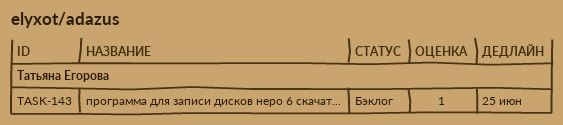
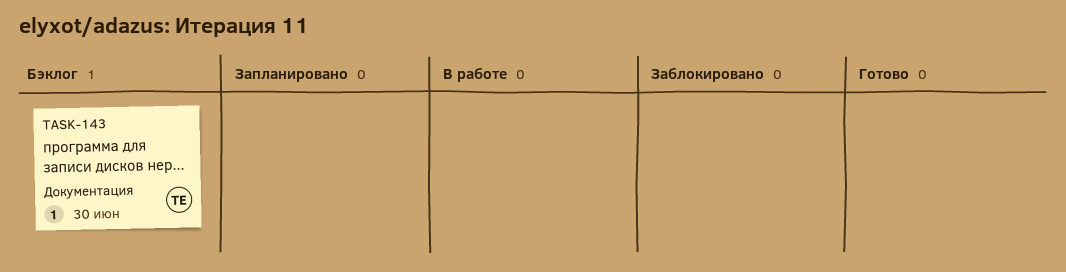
TASK-143, due: Jun 25 -> Jun 30

